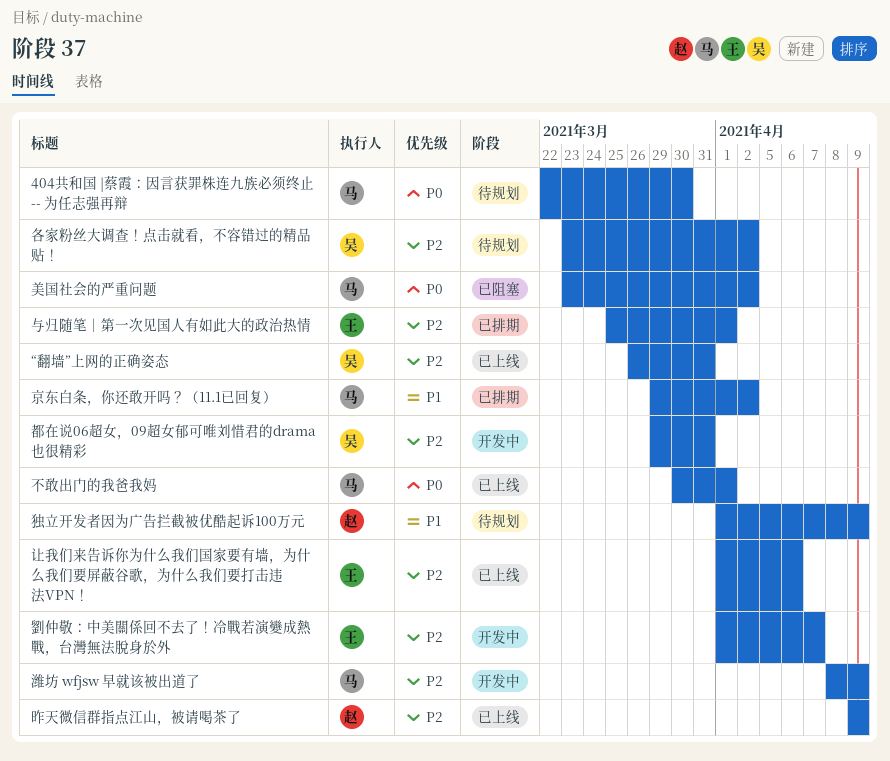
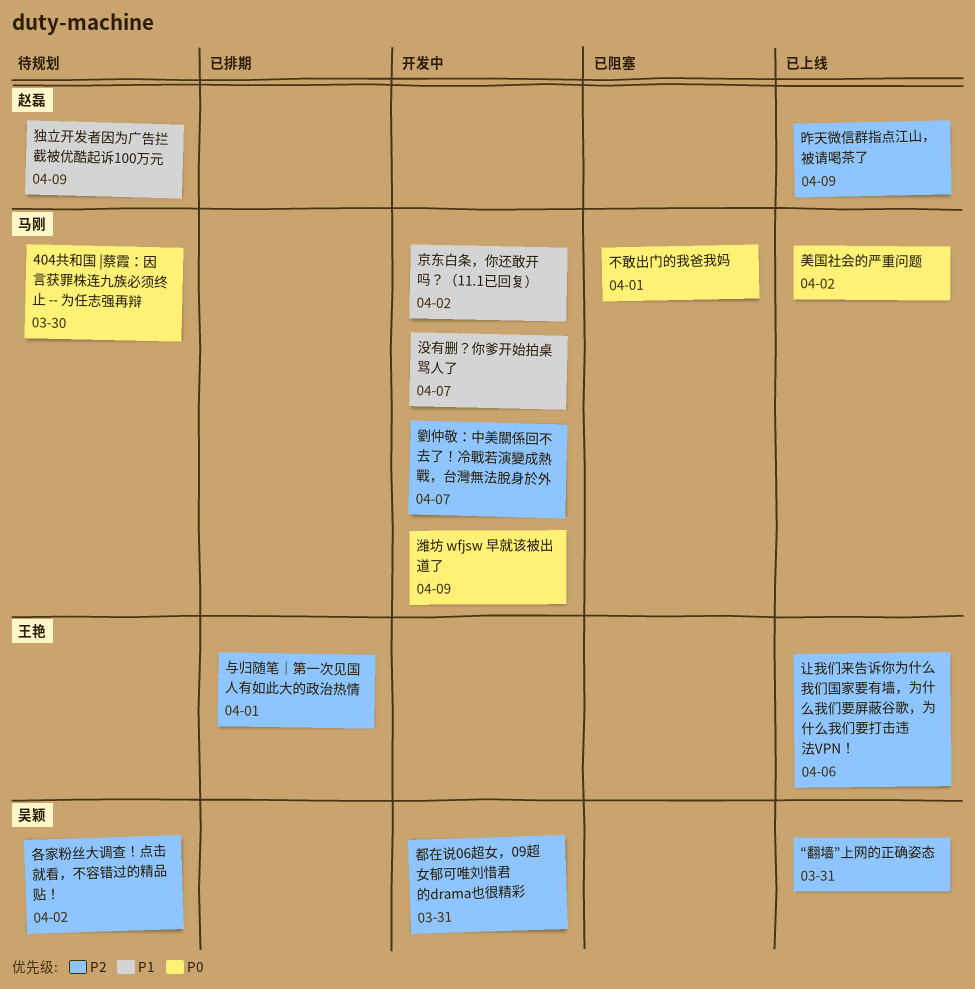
不敢出门的我爸我妈, status: 已上线 -> 已阻塞
京东白条，你还敢开吗？（11.1已回复）, status: 已排期 -> 开发中
劉仲敬：中美關係回不去了！冷戰若演變成熱戰，台灣無法脫身於外, owner: 王艳 -> 马刚
没有删？你爹开始拍桌骂人了: none -> present
潍坊 wfjsw 早就该被出道了, priority: P2 -> P0
美国社会的严重问题, status: 已阻塞 -> 已上线

